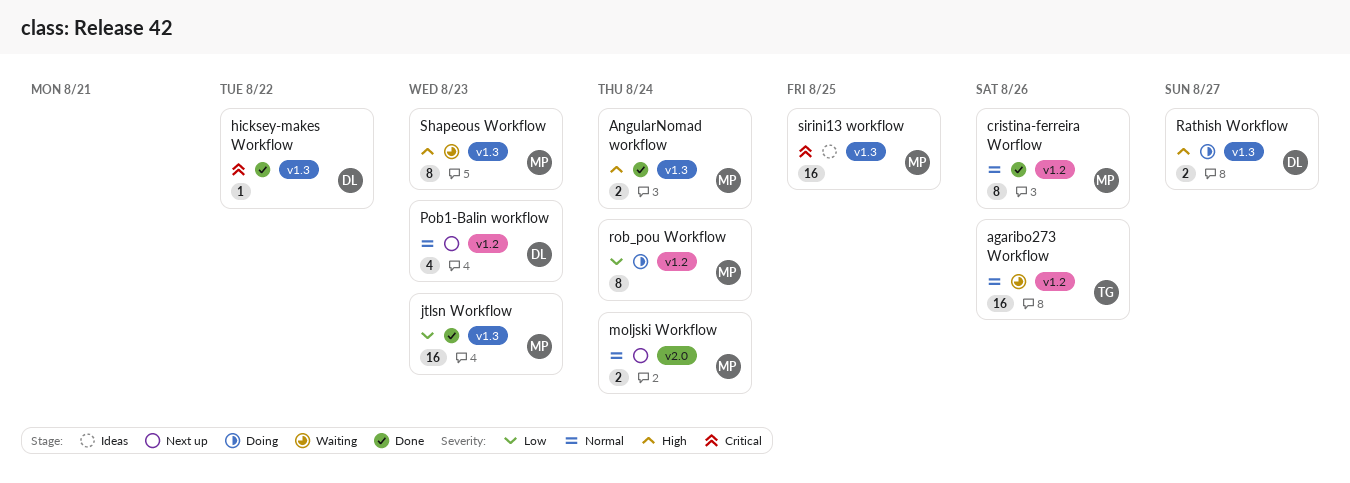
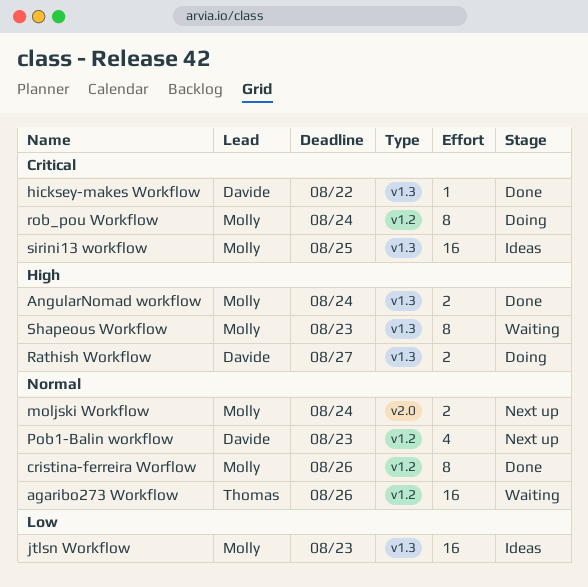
jtlsn Workflow, status: Done -> Ideas
rob_pou Workflow, priority: Low -> Critical

